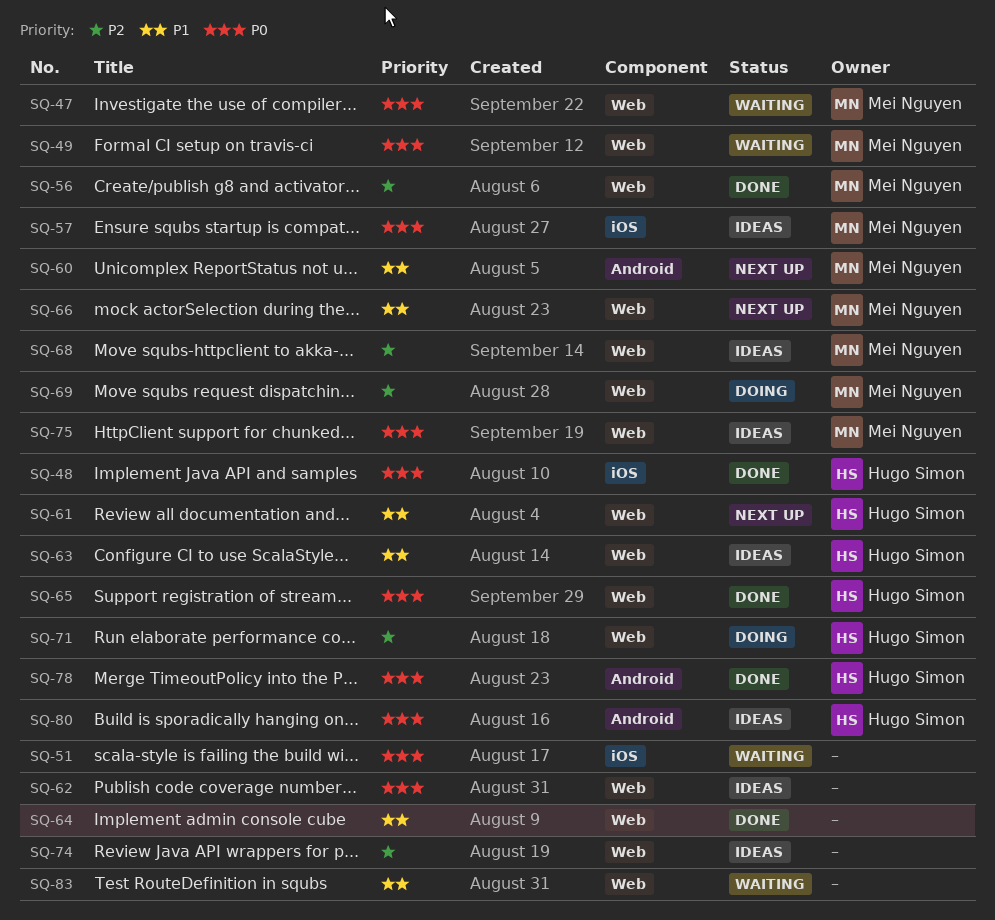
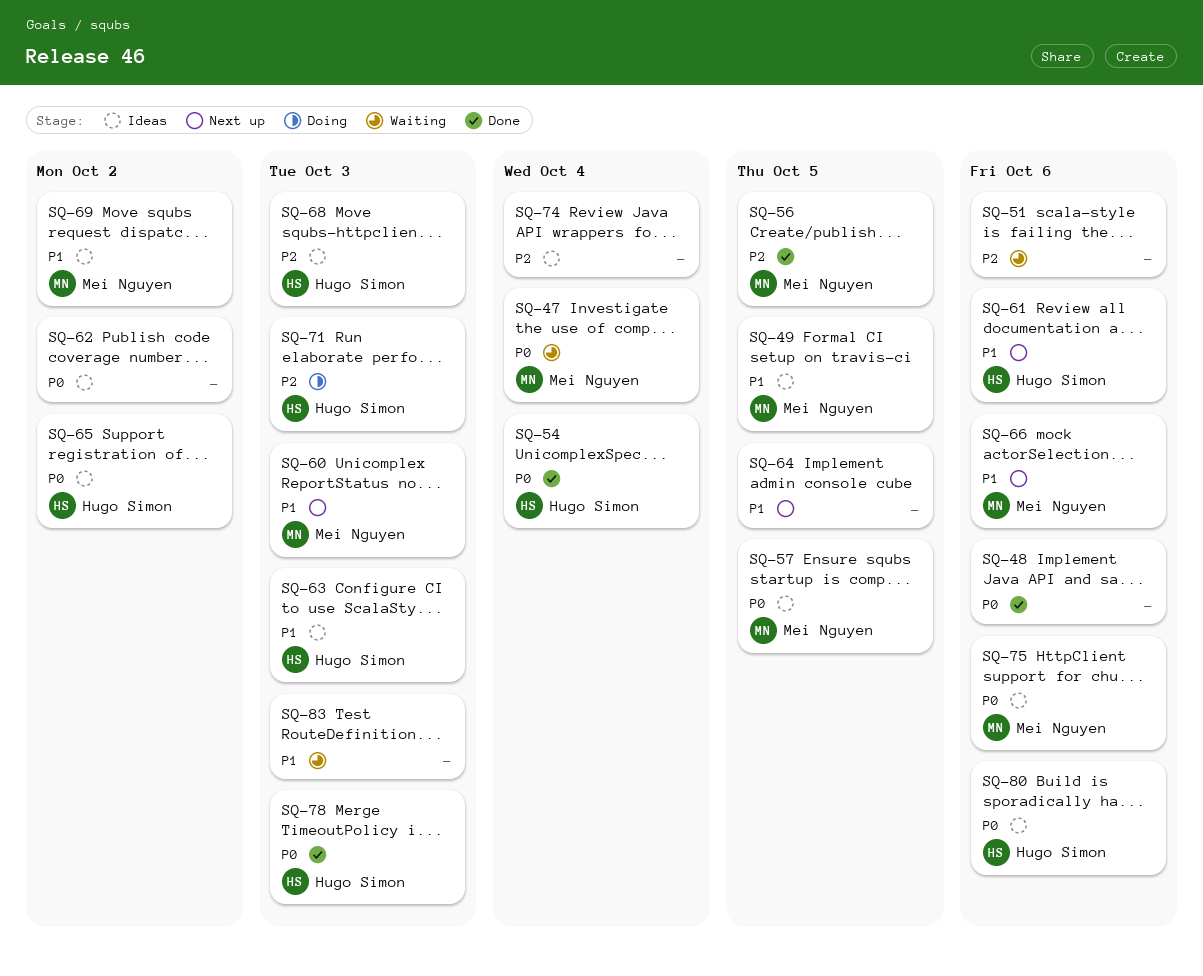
SQ-48, owner: Hugo Simon -> none
SQ-49, status: Waiting -> Ideas
SQ-49, priority: P0 -> P1
SQ-51, priority: P0 -> P2
SQ-54: none -> present
SQ-64, status: Done -> Next up
SQ-65, status: Done -> Ideas
SQ-68, owner: Mei Nguyen -> Hugo Simon
SQ-69, status: Doing -> Ideas
SQ-69, priority: P2 -> P1

